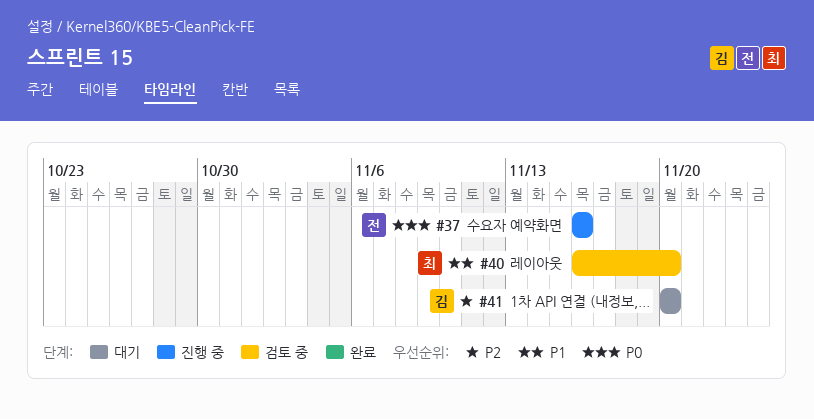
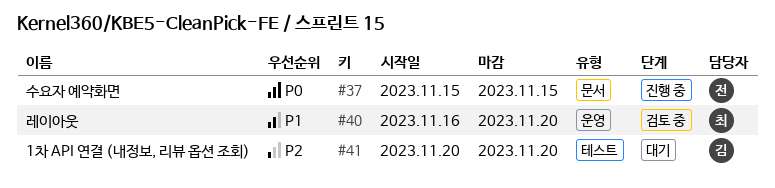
#37, start: Nov 16 -> Nov 15
#37, due: Nov 16 -> Nov 15

